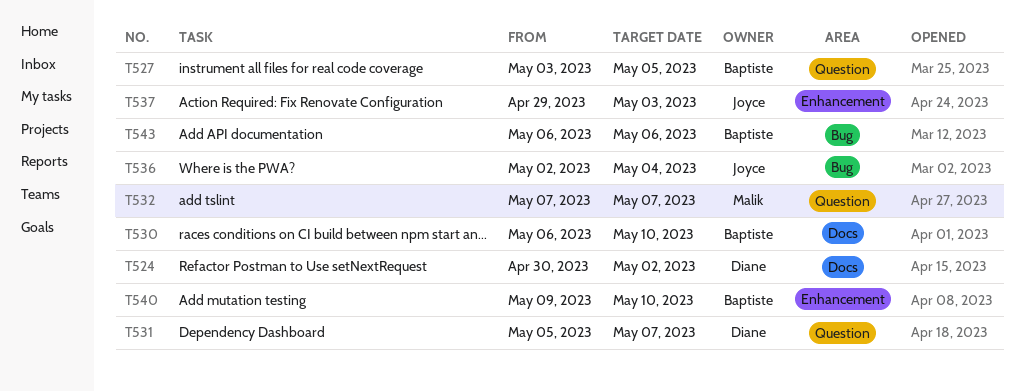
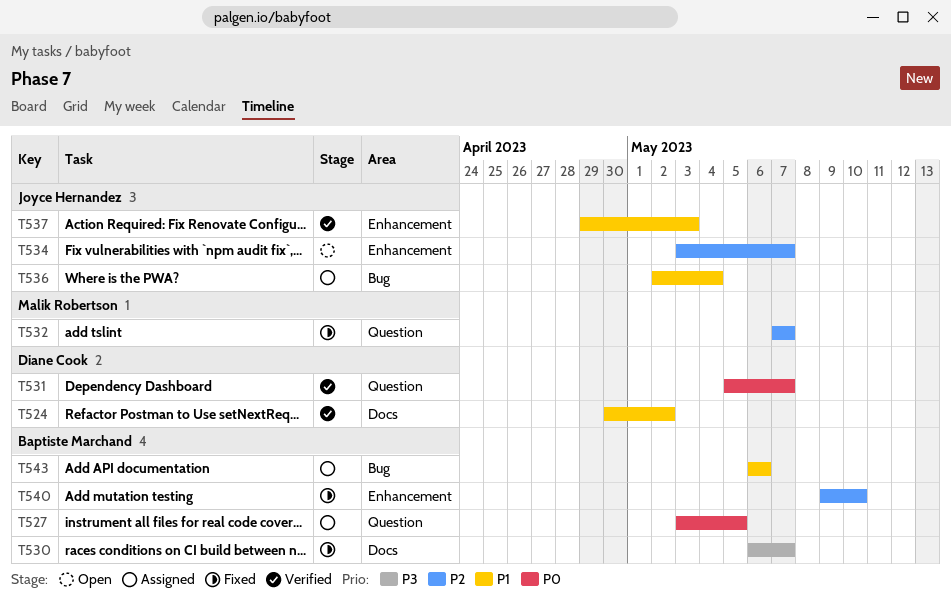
T530, due: May 10 -> May 7
T534: none -> present

